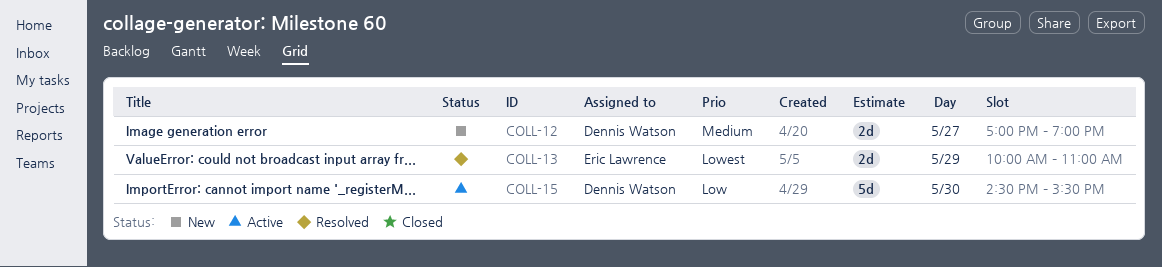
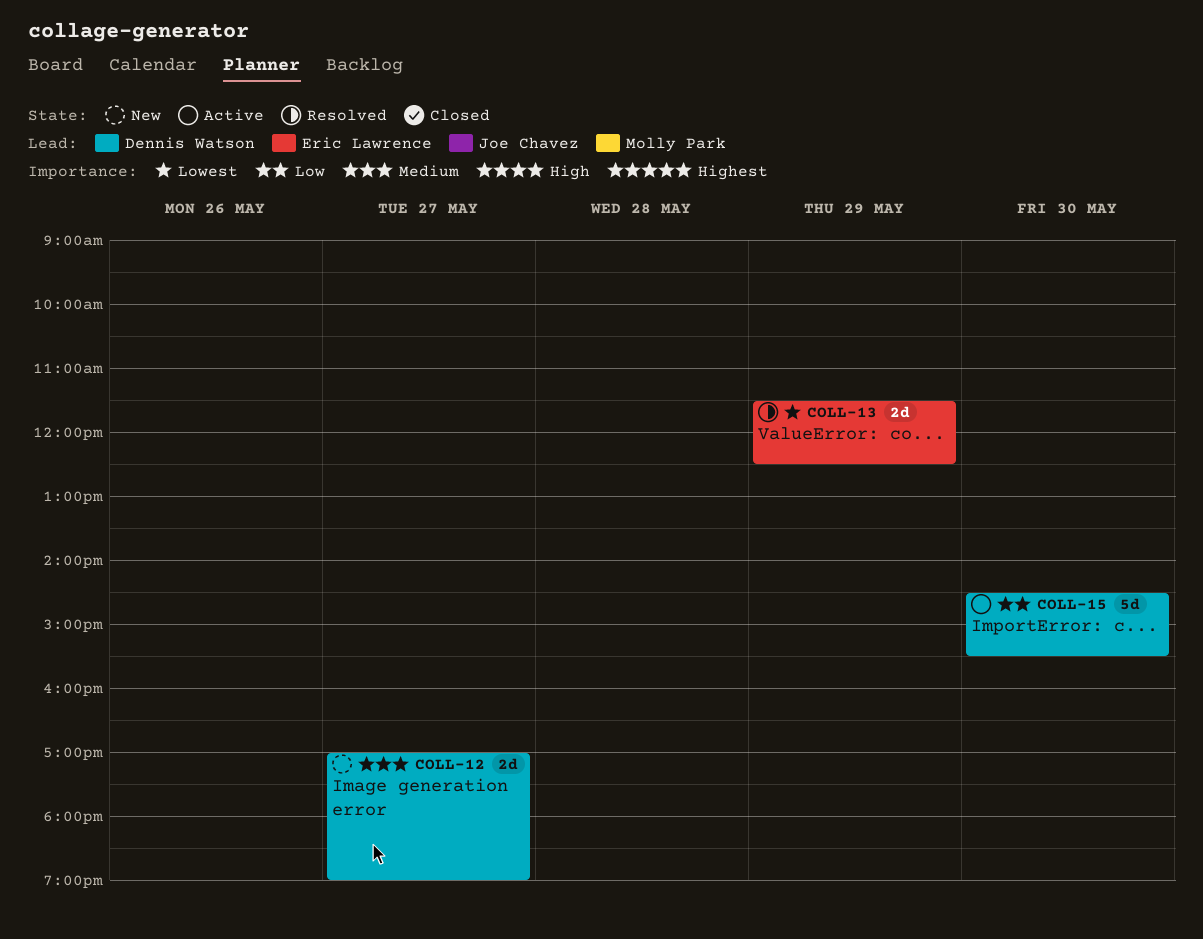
COLL-13, begins: 10:00 -> 11:30
COLL-13, ends: 11:00 -> 12:30

